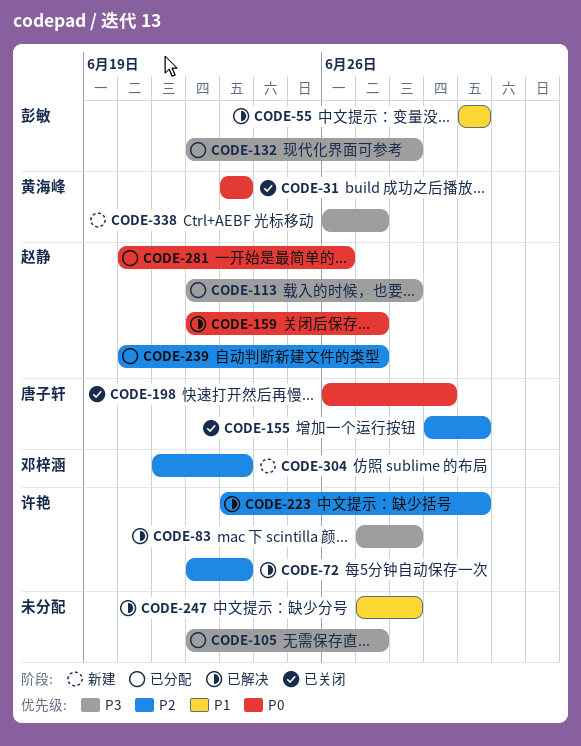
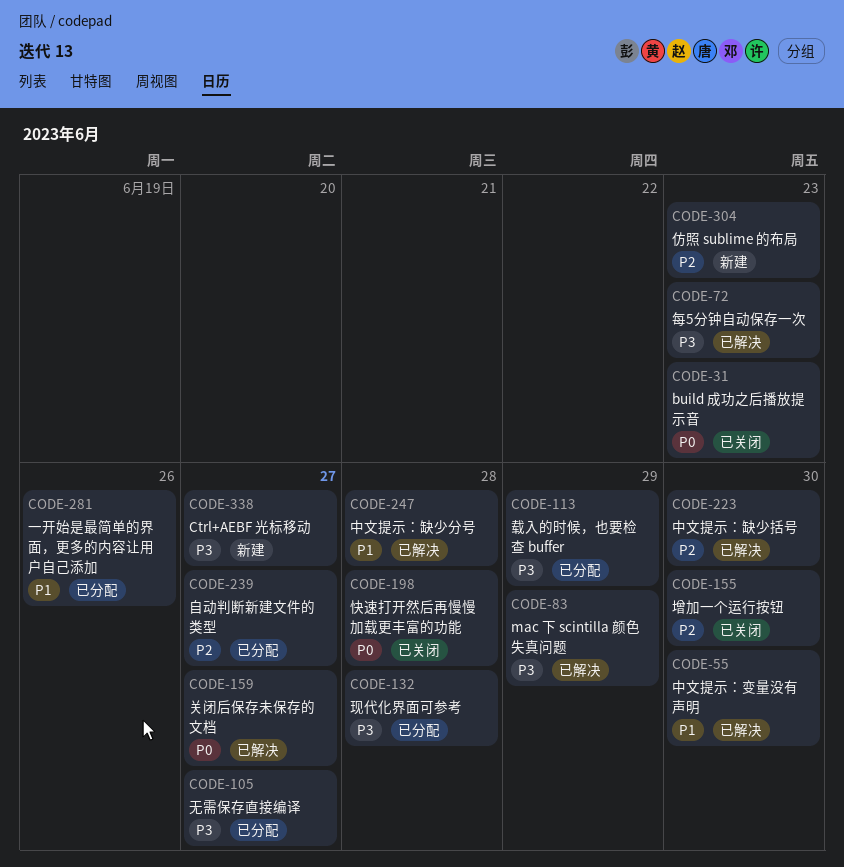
CODE-72, priority: P2 -> P3
CODE-83, due: Jun 28 -> Jun 29
CODE-113, due: Jun 28 -> Jun 29
CODE-198, due: Jun 29 -> Jun 28
CODE-281, priority: P0 -> P1

